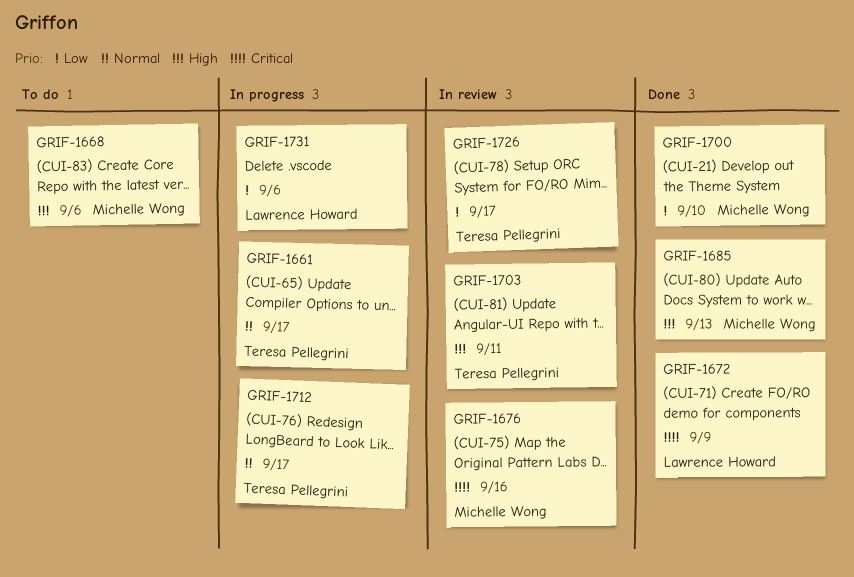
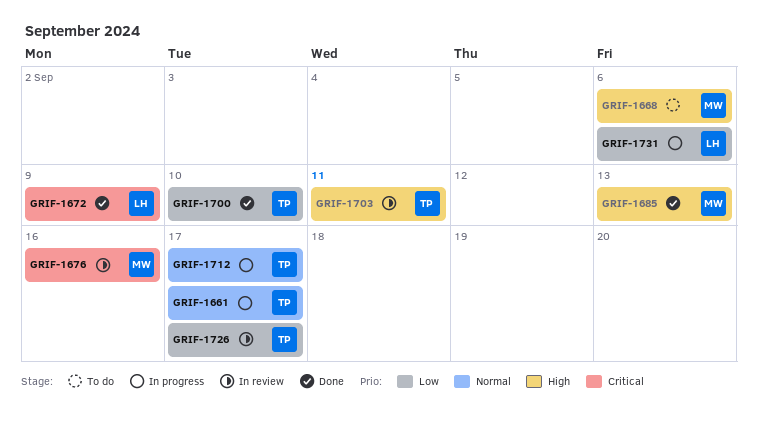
GRIF-1700, owner: Michelle Wong -> Teresa Pellegrini

